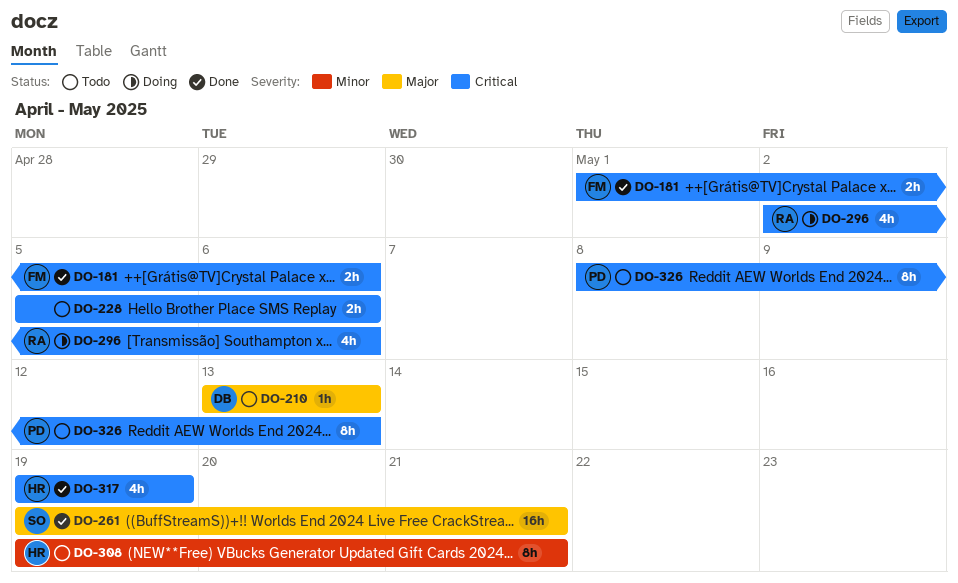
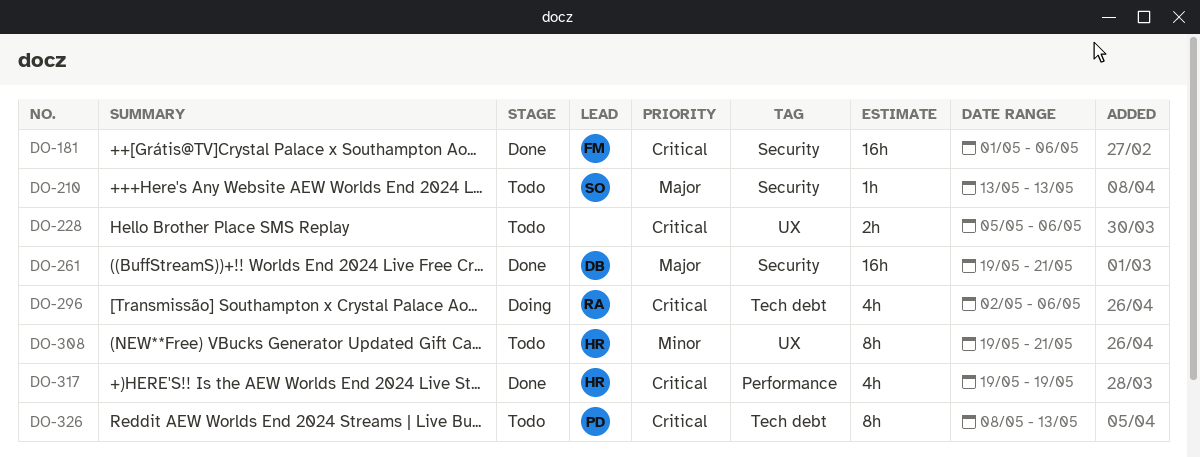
DO-181, estimate: 2h -> 16h
DO-210, owner: DB -> SO
DO-261, owner: SO -> DB

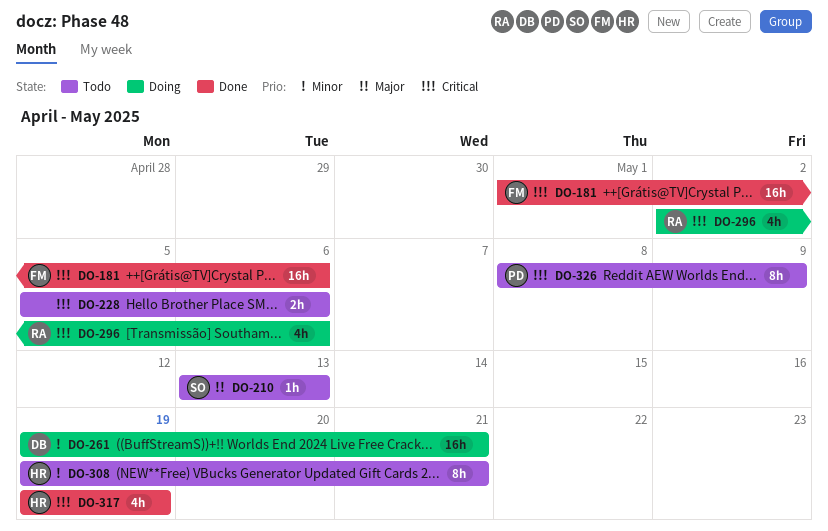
DO-261, status: Done -> Doing
DO-261, priority: Major -> Minor
DO-326, due: May 13 -> May 9

